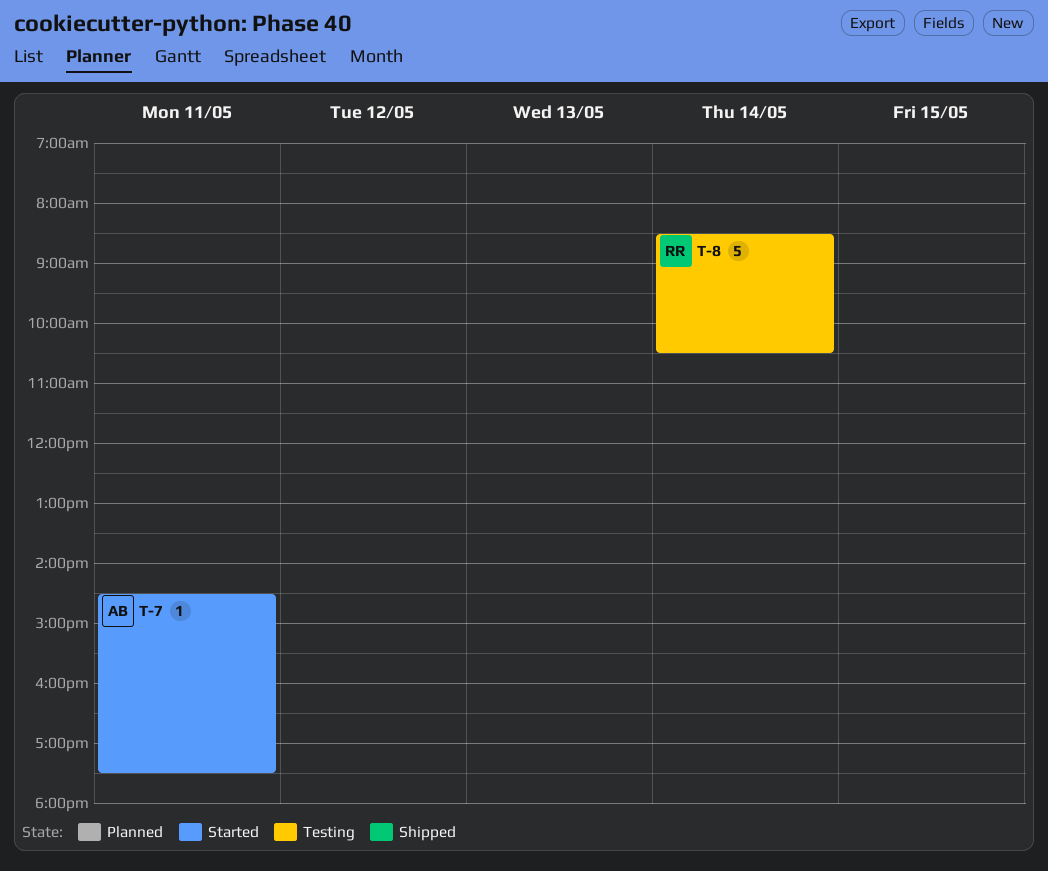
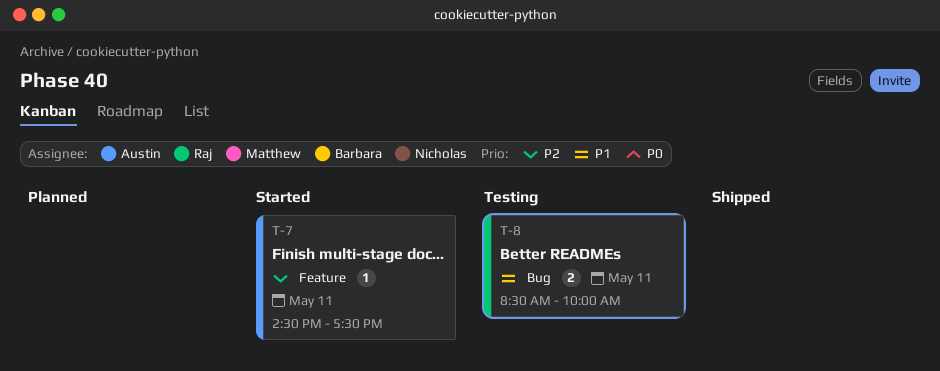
T-8, estimate: 5 -> 2
T-8, day: May 14 -> May 11
T-8, ends: 10:30 -> 10:00

